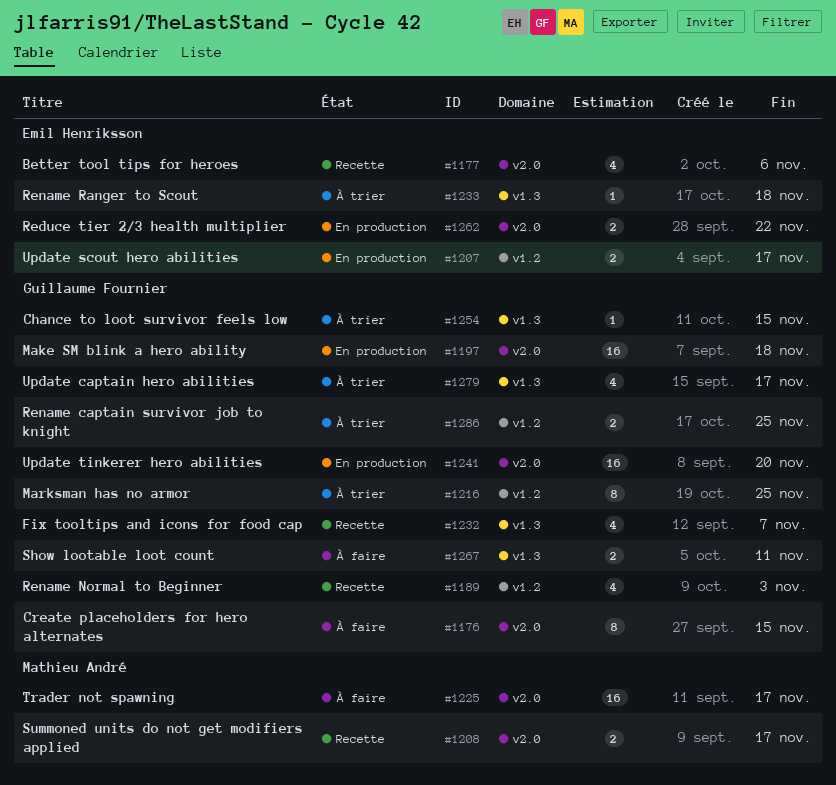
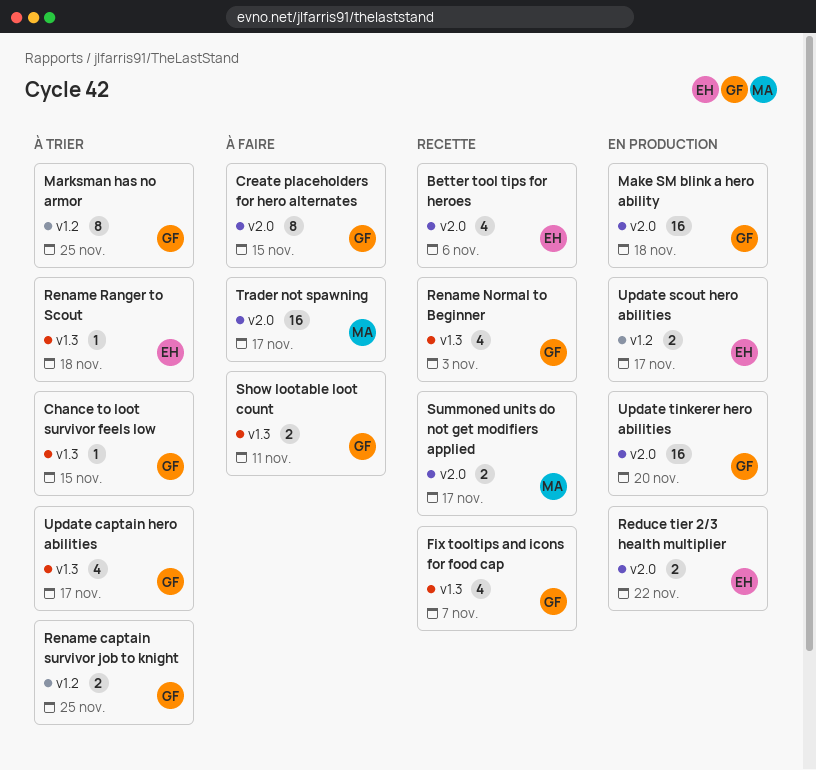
Rename Normal to Beginner, label: v1.2 -> v1.3

